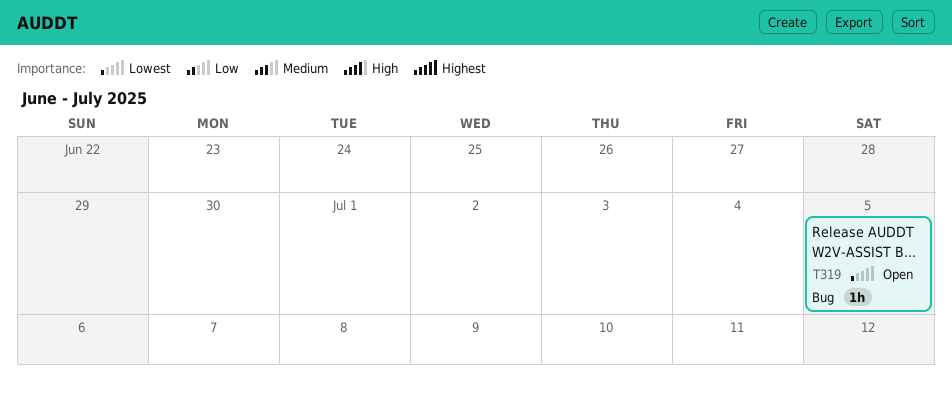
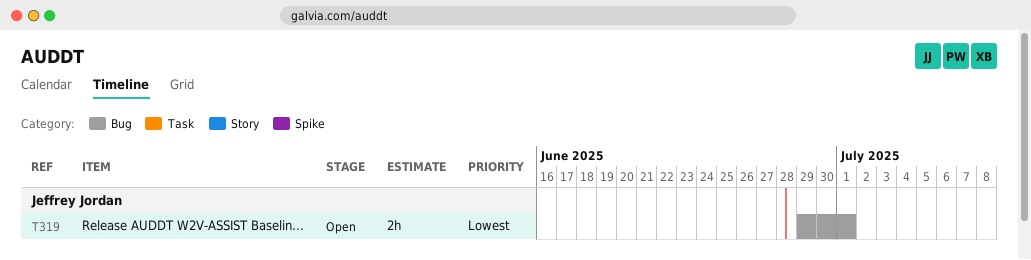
T319, estimate: 1h -> 2h
T319, due: Jul 5 -> Jul 1

